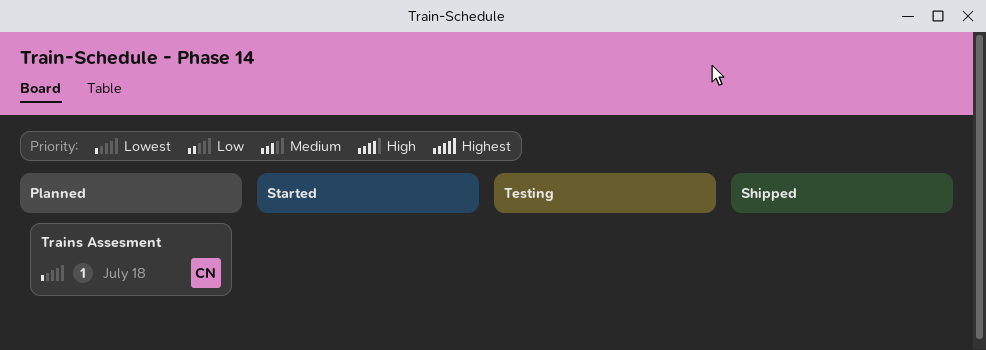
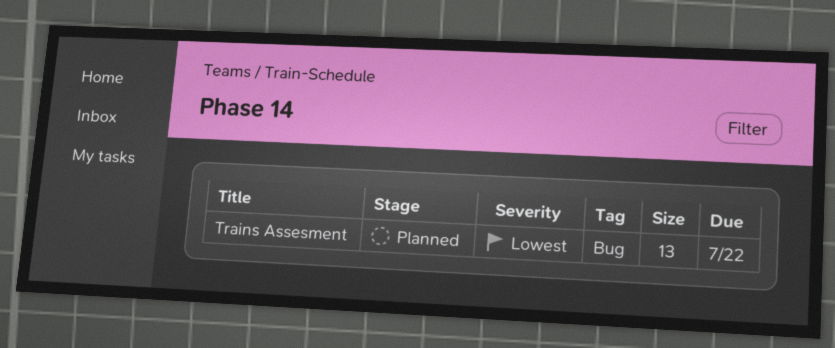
Trains Assesment, estimate: 1 -> 13
Trains Assesment, due: Jul 18 -> Jul 22

